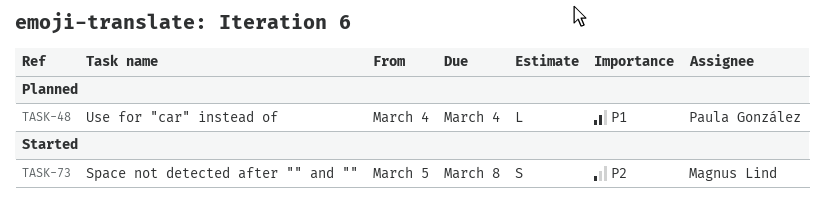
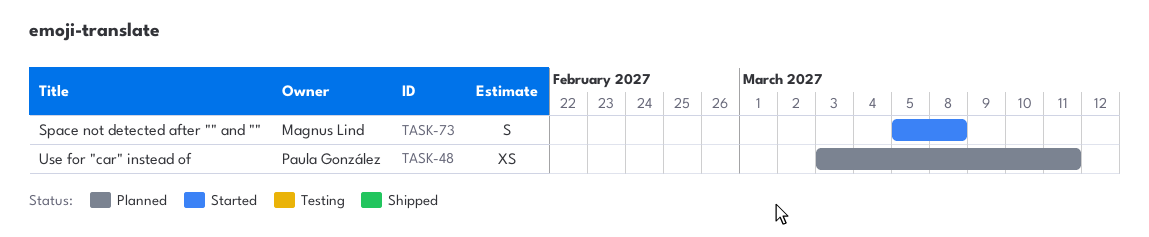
TASK-48, estimate: L -> XS
TASK-48, start: Mar 4 -> Mar 3
TASK-48, due: Mar 4 -> Mar 11

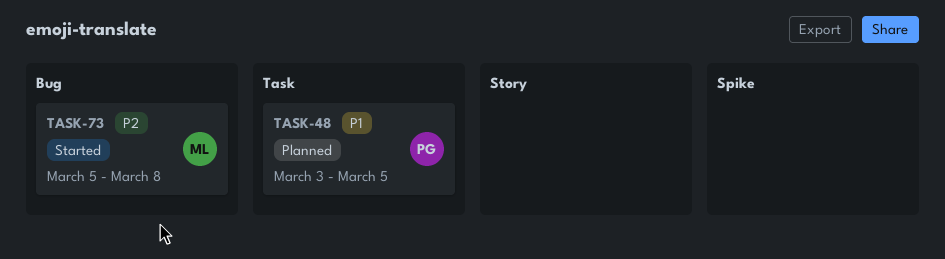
TASK-48, due: Mar 11 -> Mar 5

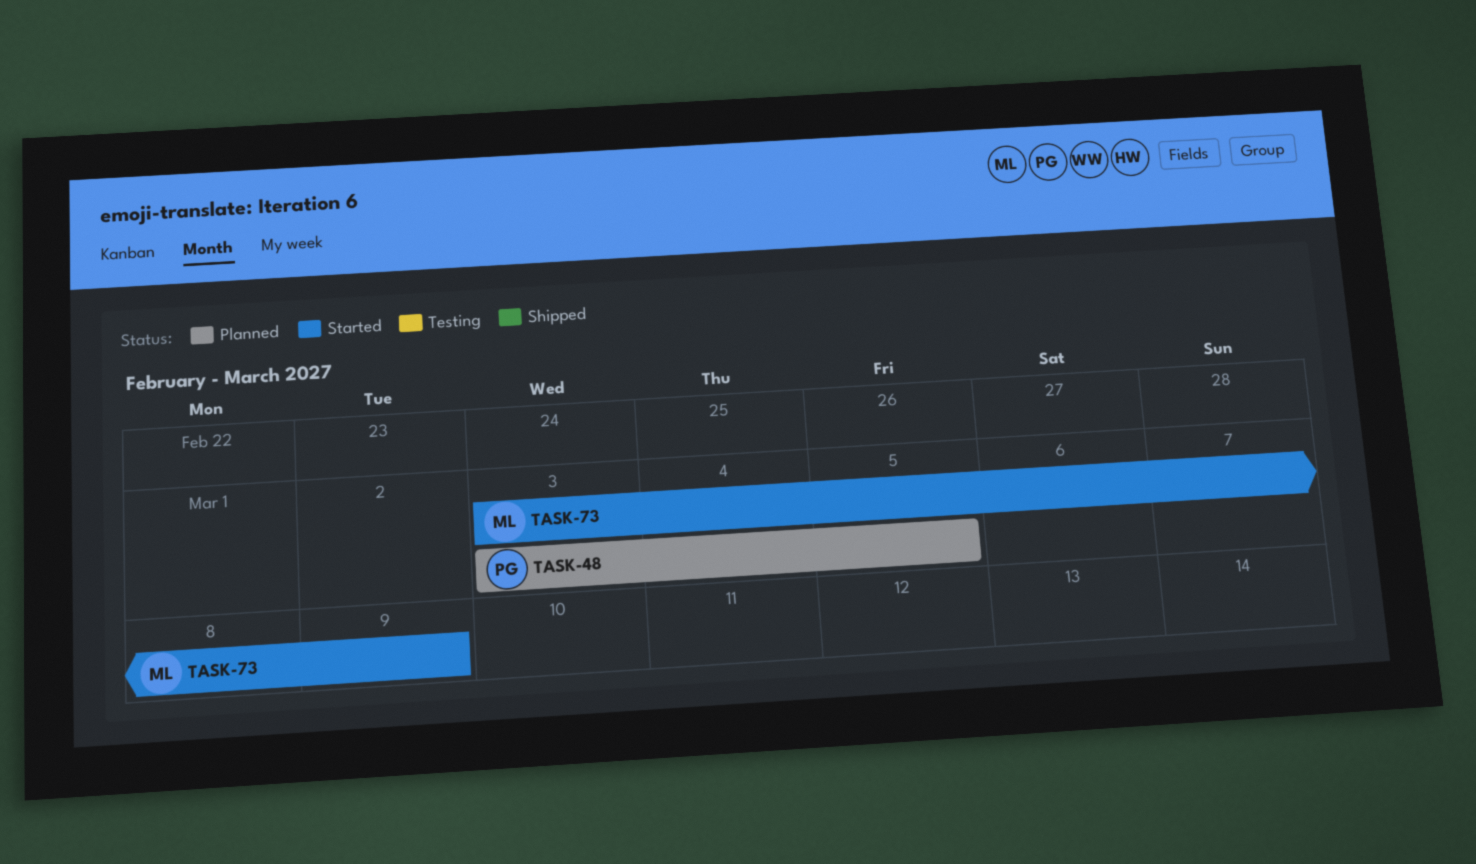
TASK-73, start: Mar 5 -> Mar 3
TASK-73, due: Mar 8 -> Mar 9

